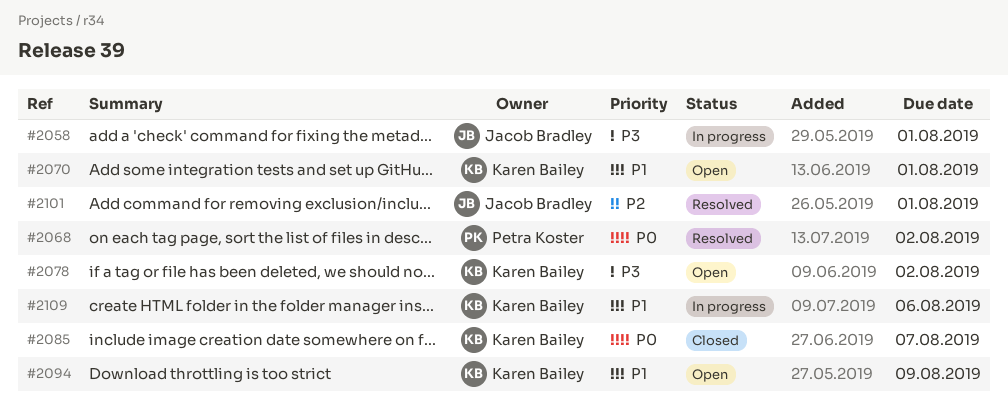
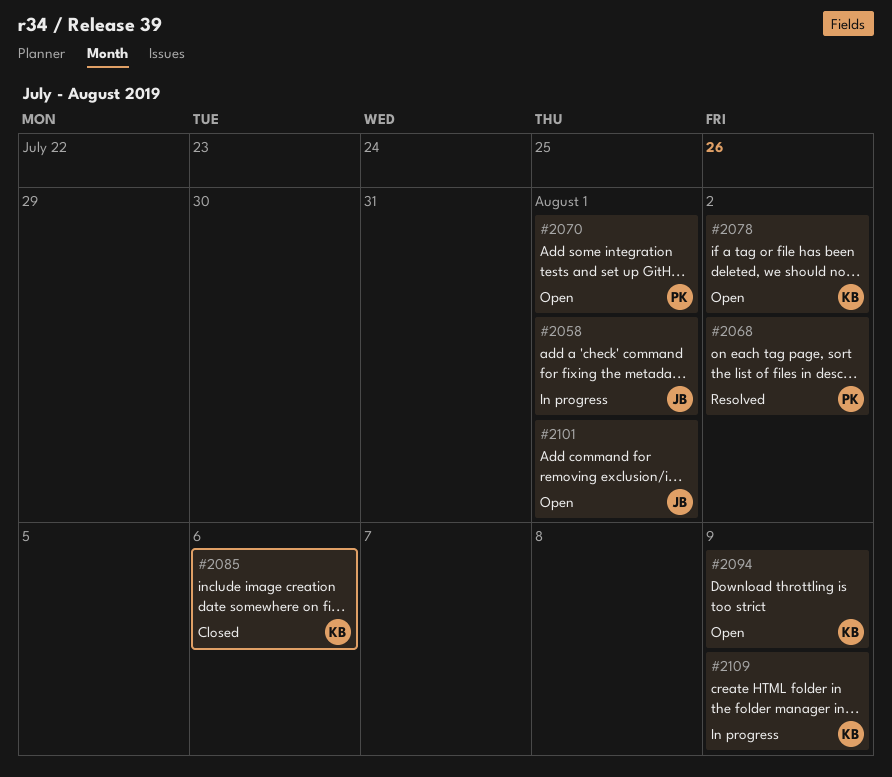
#2070, owner: Karen Bailey -> Petra Koster
#2085, due: Aug 7 -> Aug 6
#2101, status: Resolved -> Open
#2109, due: Aug 6 -> Aug 9

